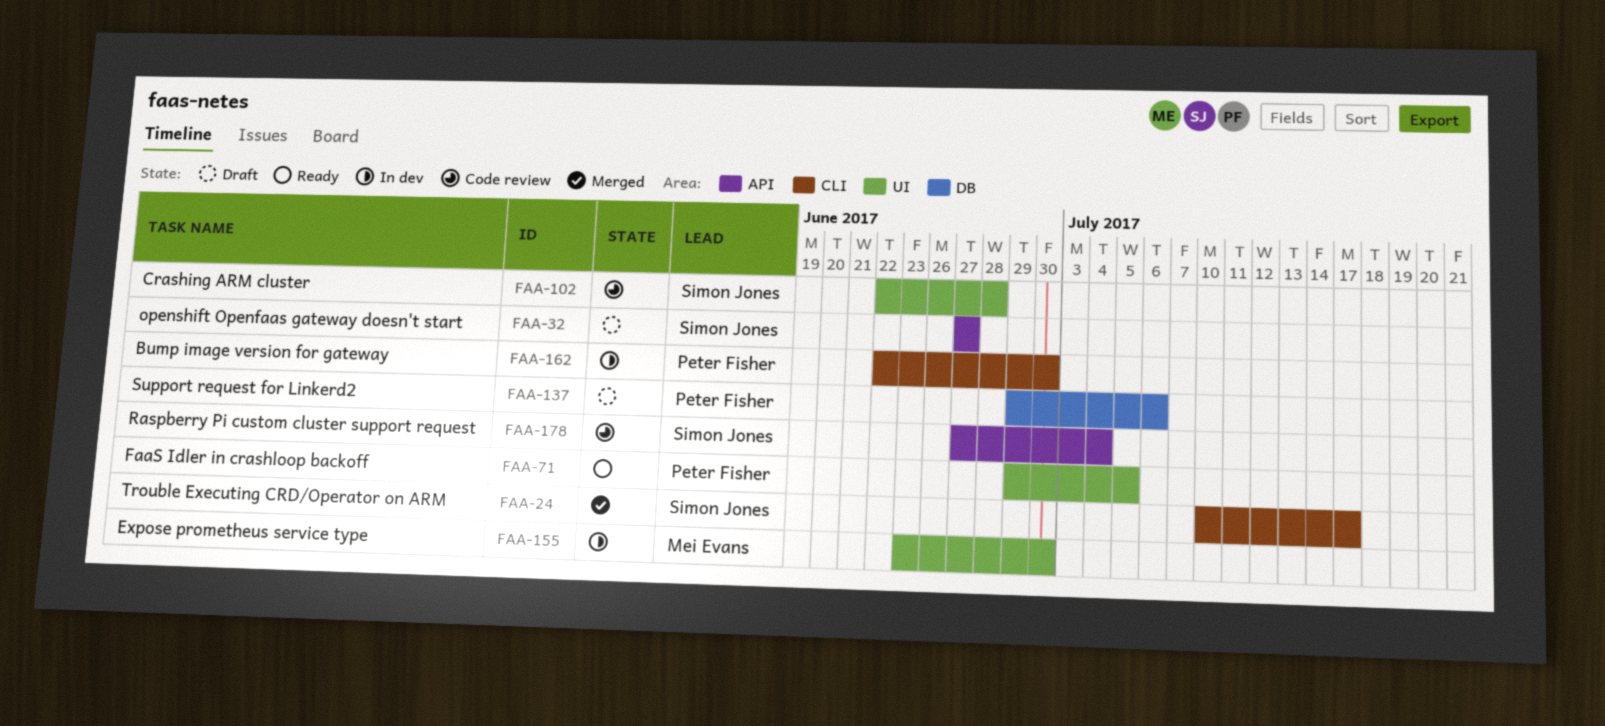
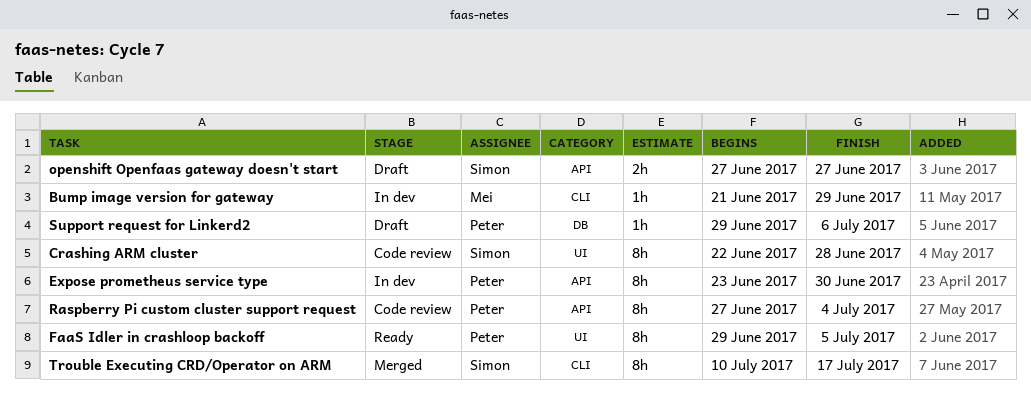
Bump image version for gateway, owner: Peter Fisher -> Mei Evans
Bump image version for gateway, start: Jun 22 -> Jun 21
Bump image version for gateway, due: Jun 30 -> Jun 29
Expose prometheus service type, owner: Mei Evans -> Peter Fisher
Expose prometheus service type, label: UI -> API
Raspberry Pi custom cluster support request, owner: Simon Jones -> Peter Fisher

